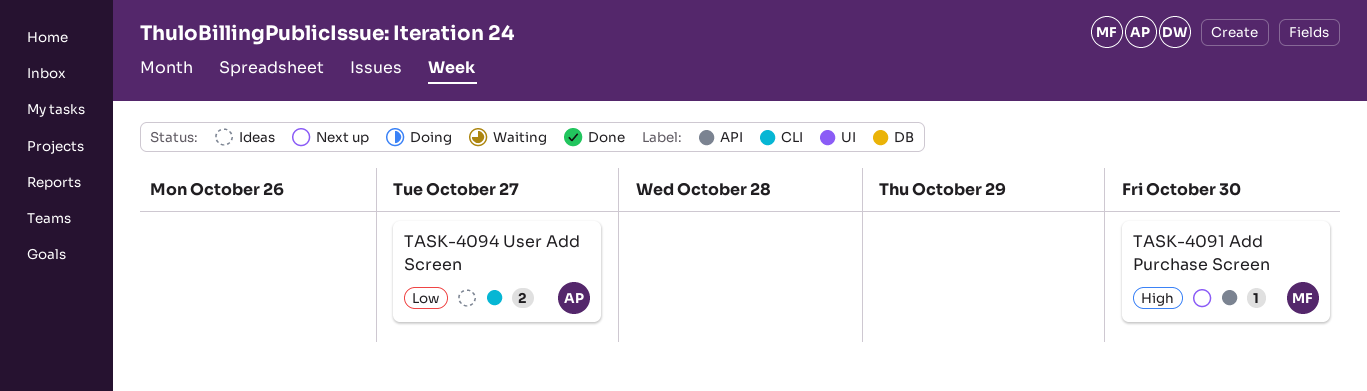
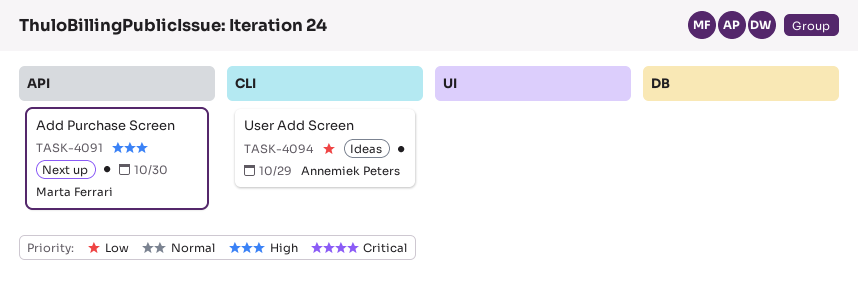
TASK-4094, estimate: 2 -> 1
TASK-4094, due: Oct 27 -> Oct 29

